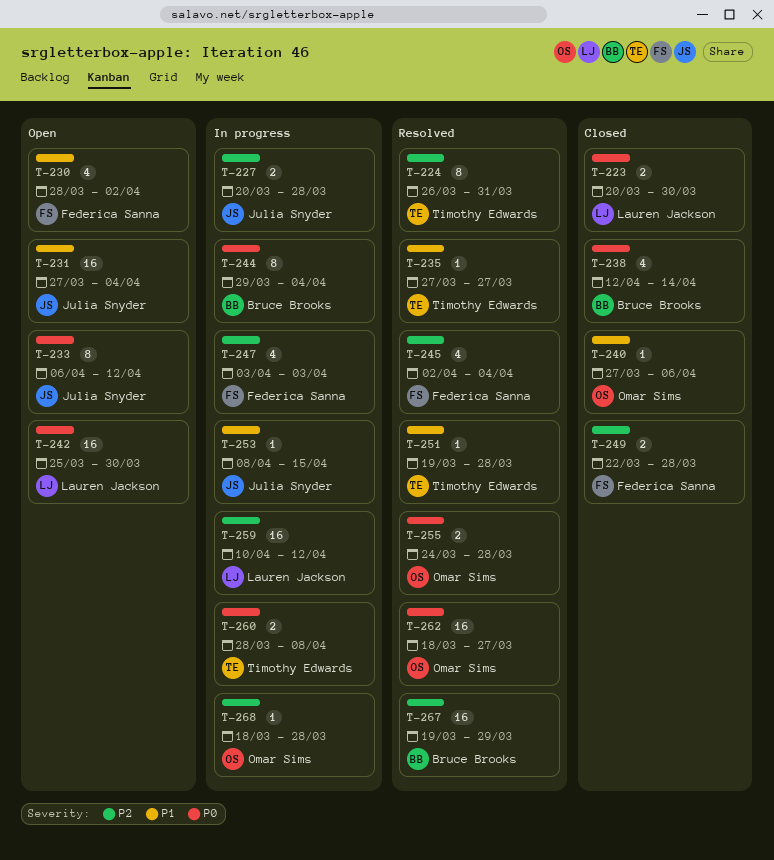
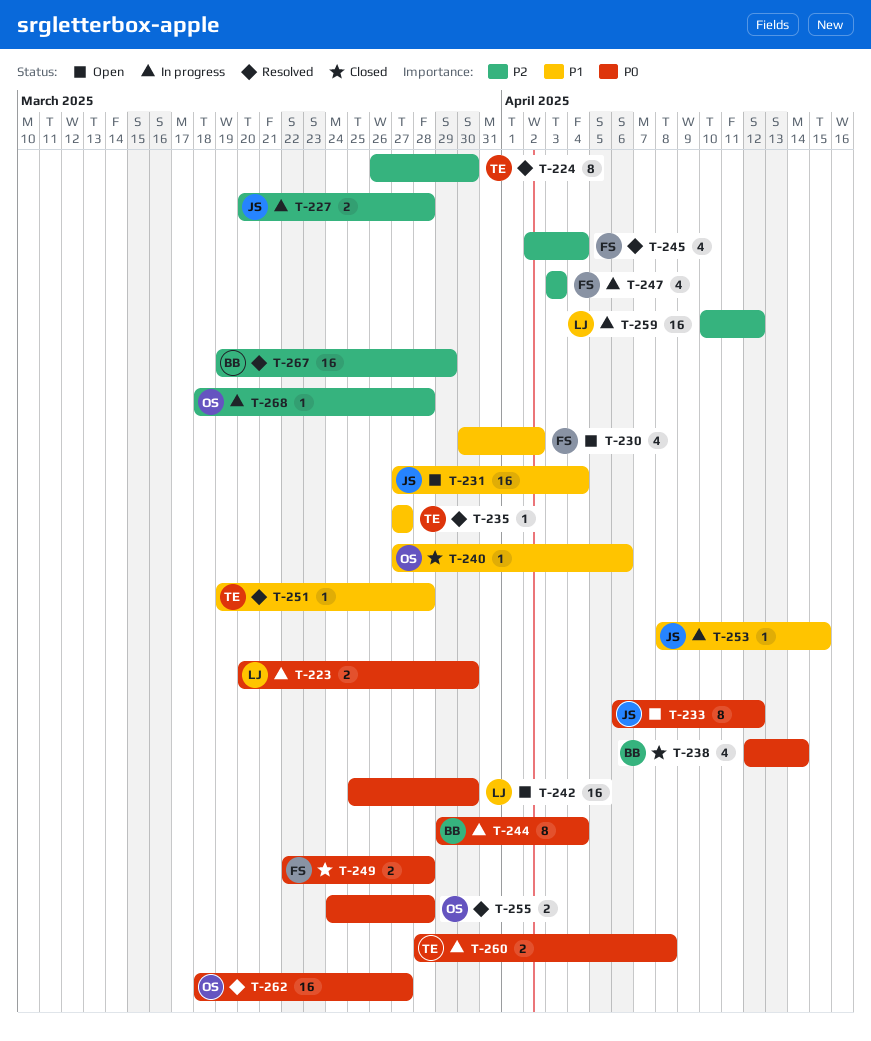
T-223, status: Closed -> In progress
T-224, due: Mar 31 -> Mar 30
T-230, start: Mar 28 -> Mar 30
T-249, priority: P2 -> P0

